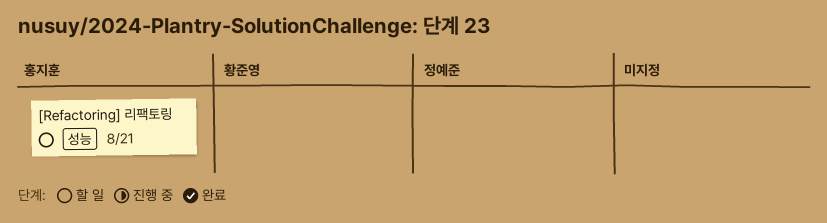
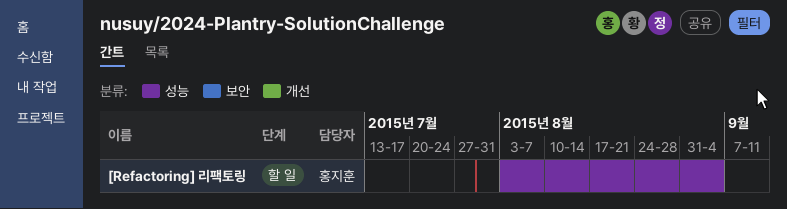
[Refactoring] 리팩토링, due: Aug 21 -> Sep 4

